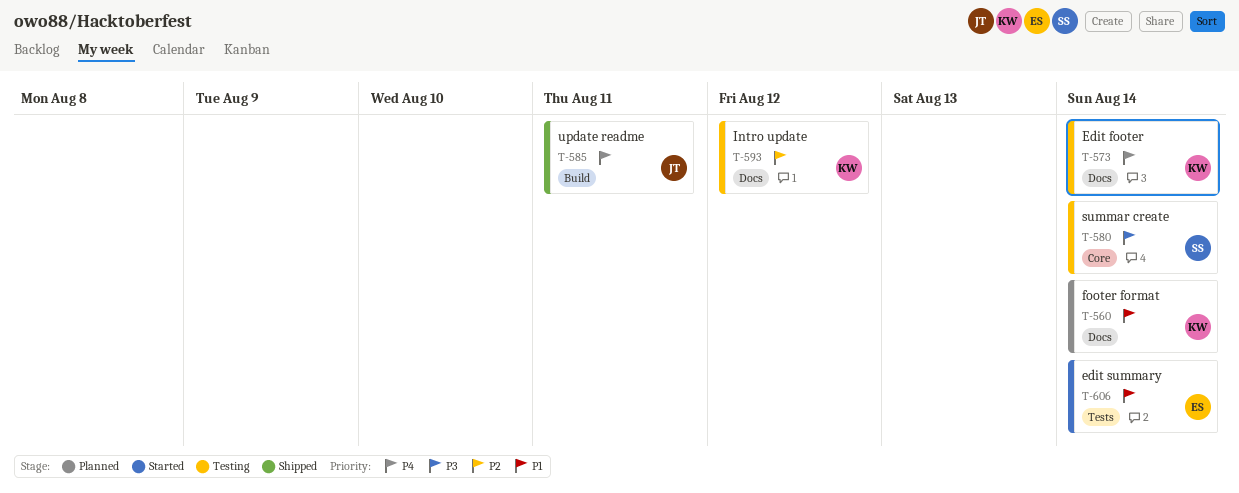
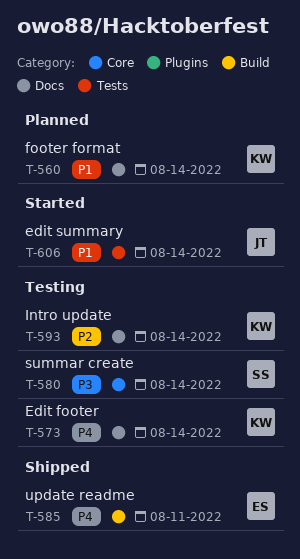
T-585, owner: JT -> ES
T-593, due: Aug 12 -> Aug 14
T-606, owner: ES -> JT

